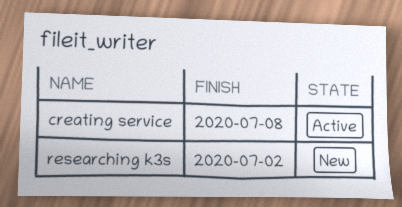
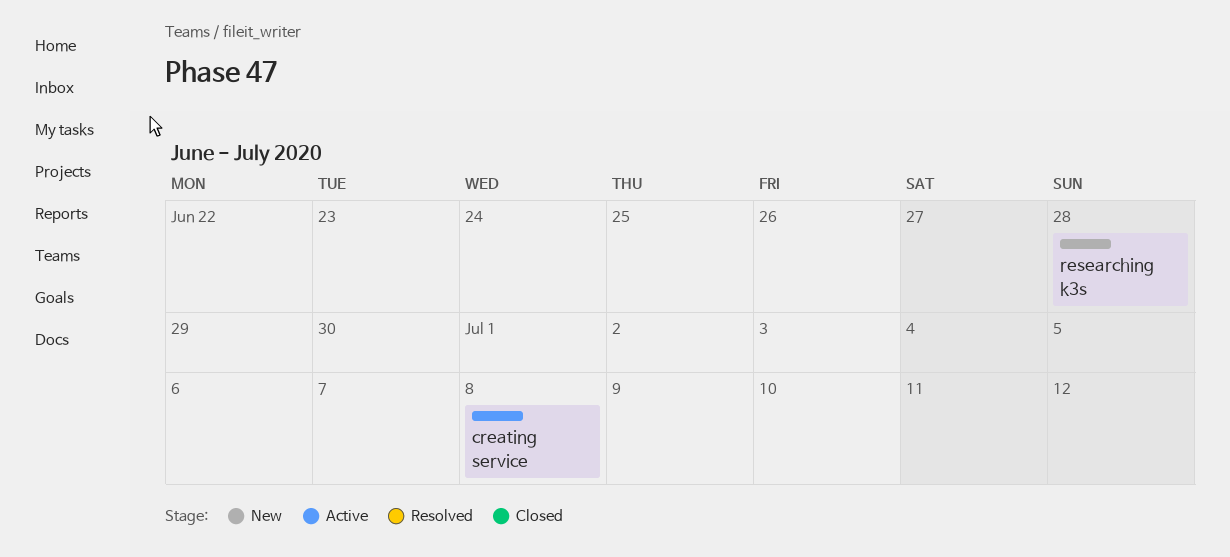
researching k3s, due: Jul 2 -> Jun 28

